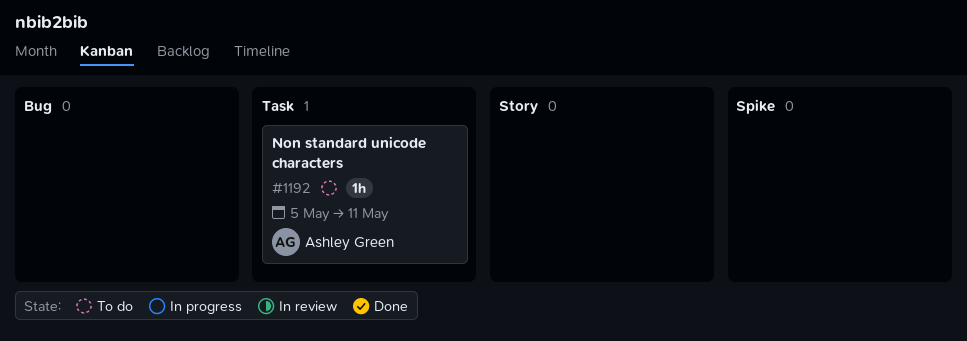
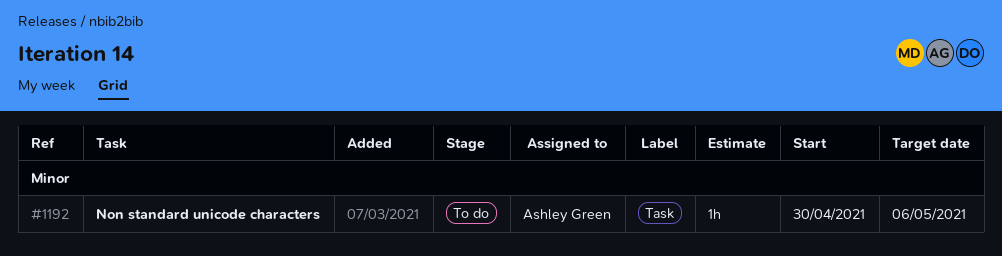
#1192, start: May 5 -> Apr 30
#1192, due: May 11 -> May 6

